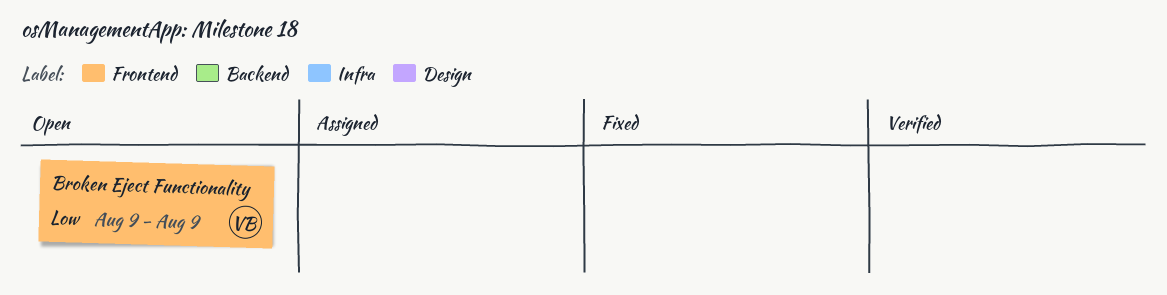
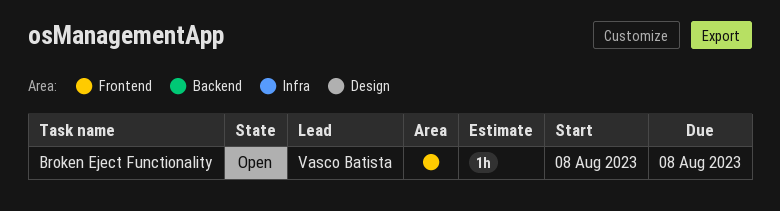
Broken Eject Functionality, start: Aug 9 -> Aug 8
Broken Eject Functionality, due: Aug 9 -> Aug 8

